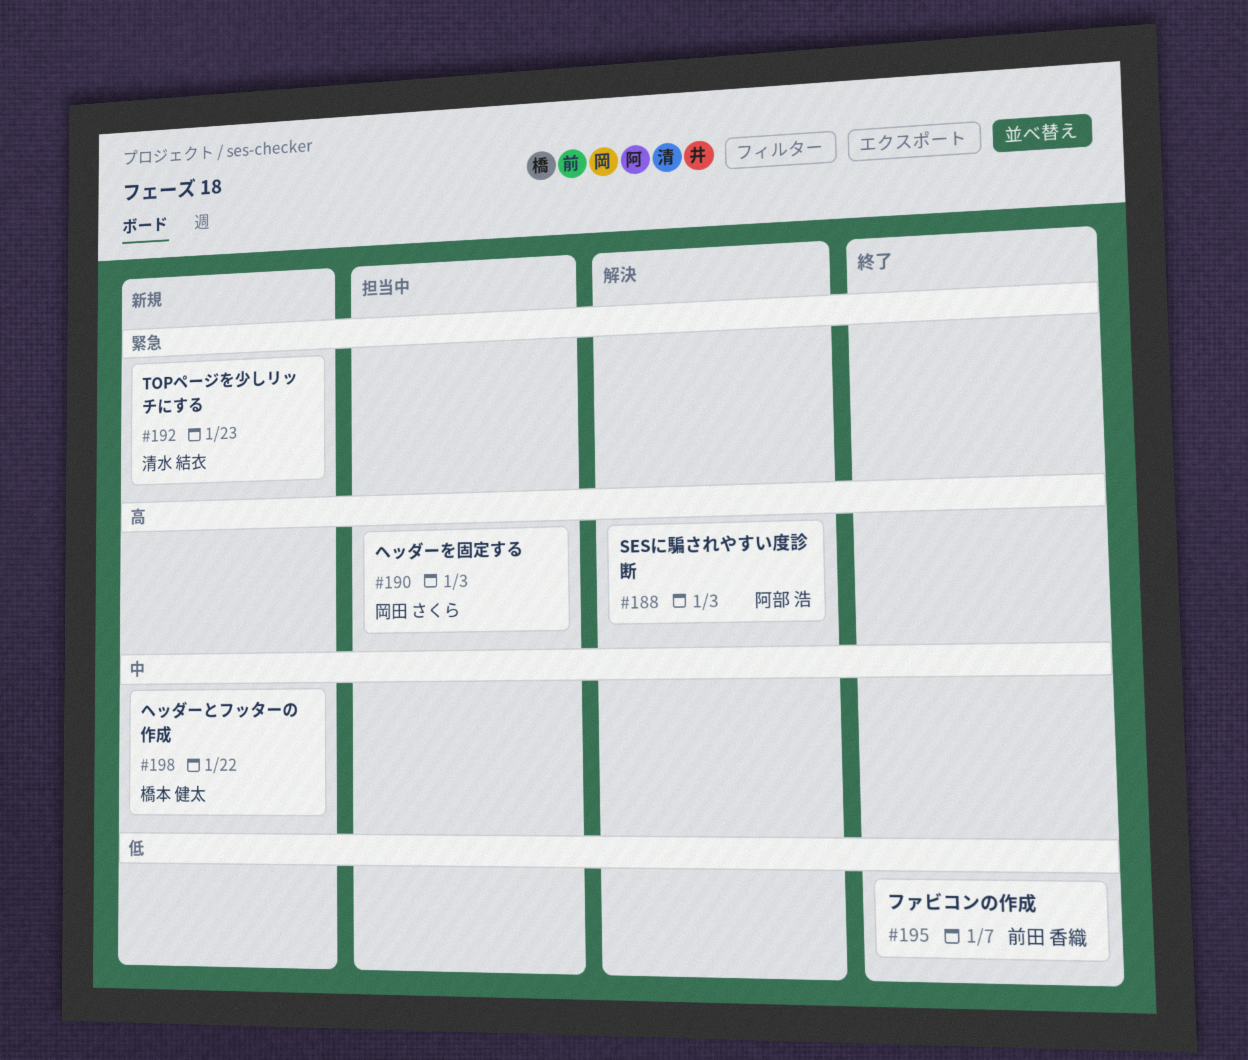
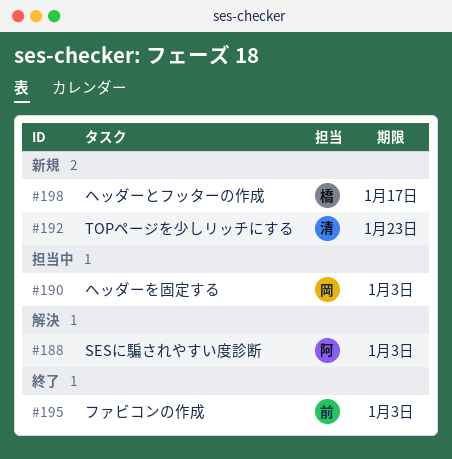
#195, due: Jan 7 -> Jan 3
#198, due: Jan 22 -> Jan 17

